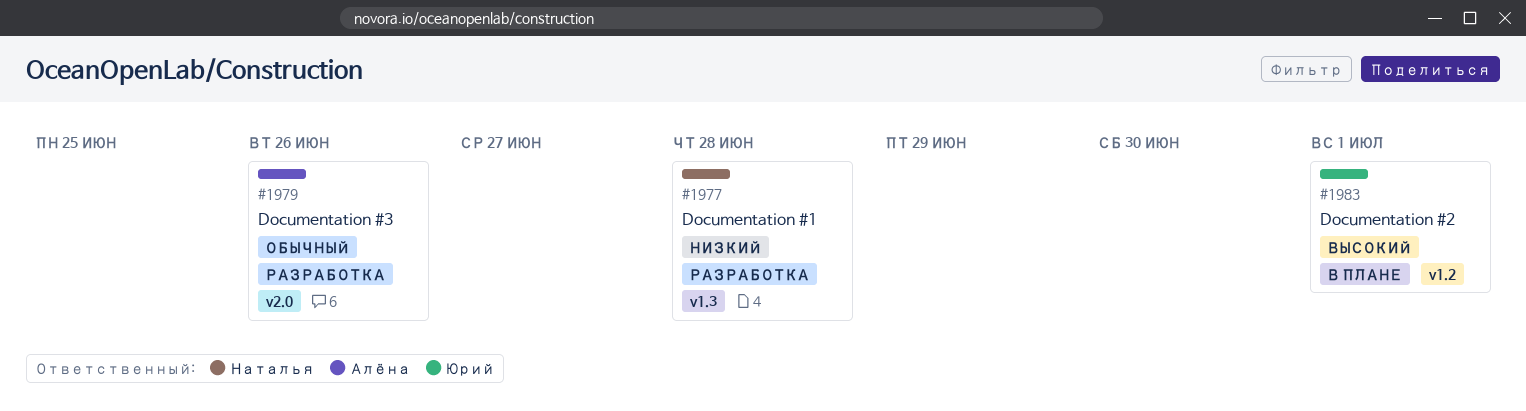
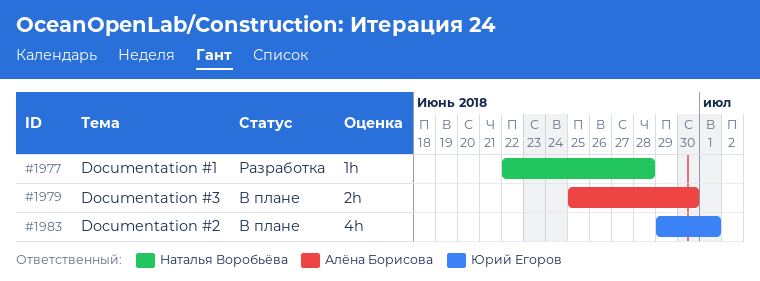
#1979, status: Разработка -> В плане
#1979, due: Jun 26 -> Jun 30

